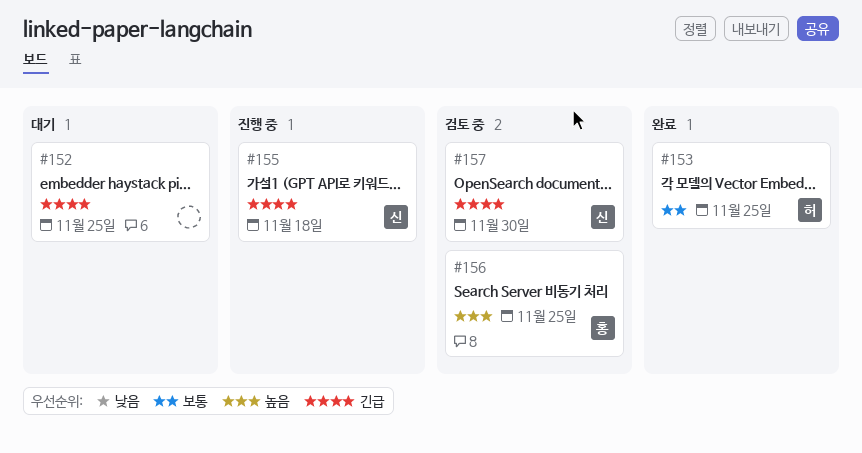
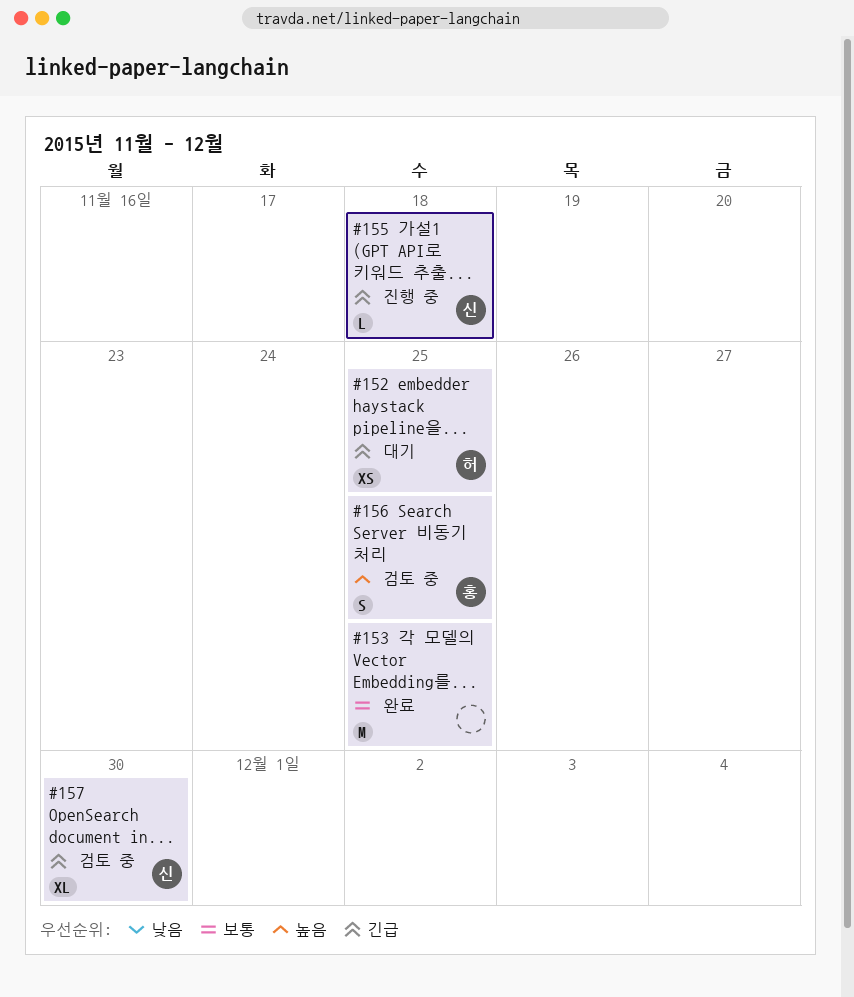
#152, owner: none -> 허
#153, owner: 허 -> none

